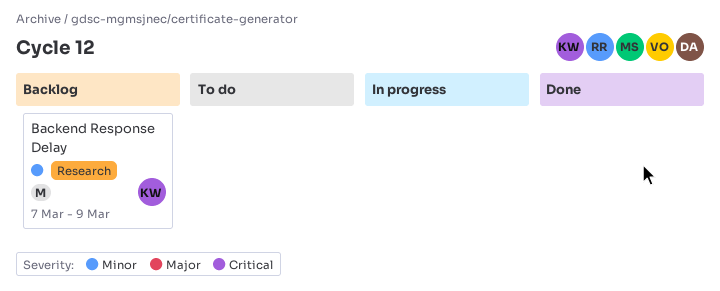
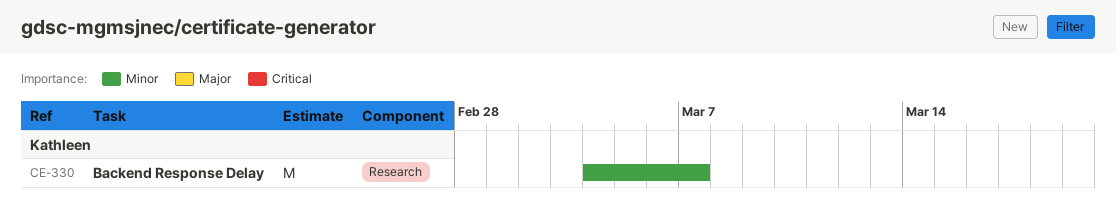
Backend Response Delay, start: Mar 7 -> Mar 4
Backend Response Delay, due: Mar 9 -> Mar 7

